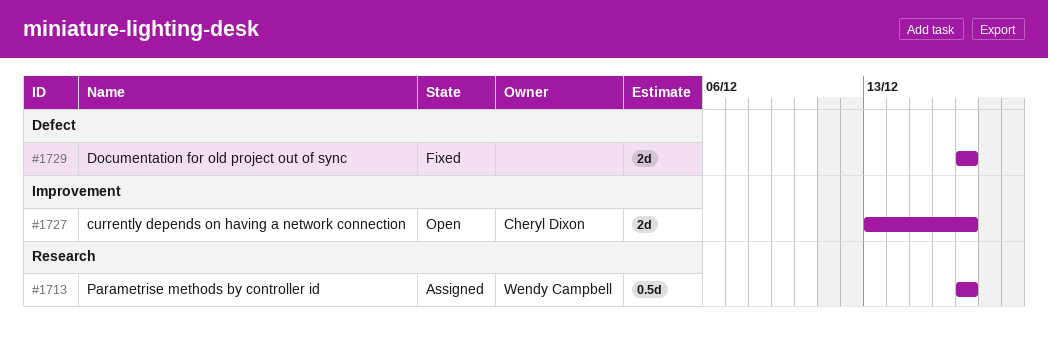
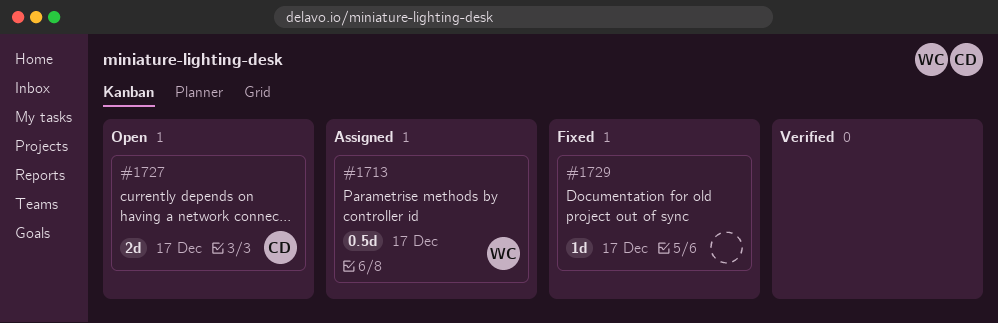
#1729, estimate: 2d -> 1d

